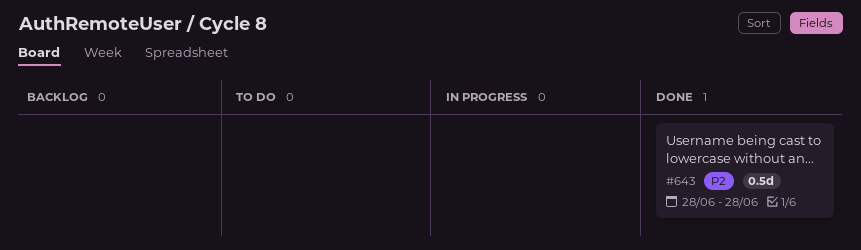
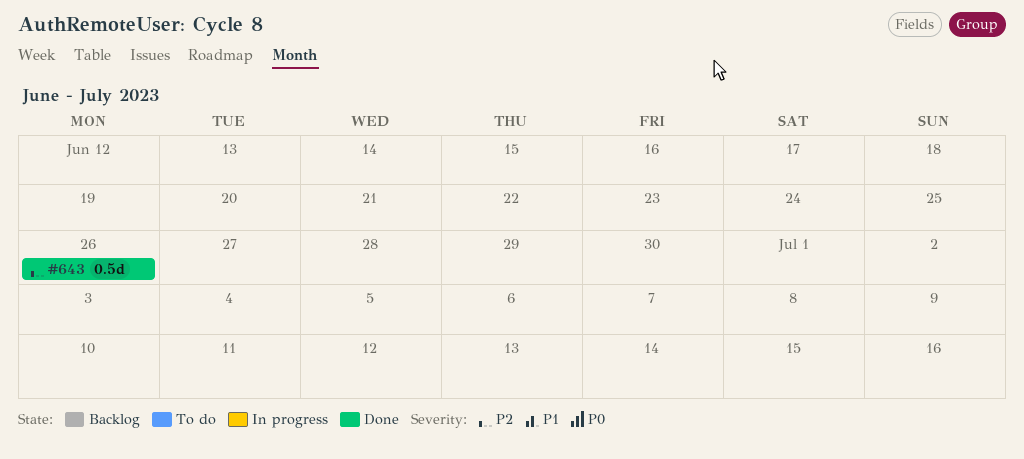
#643, start: Jun 28 -> Jun 26
#643, due: Jun 28 -> Jun 26

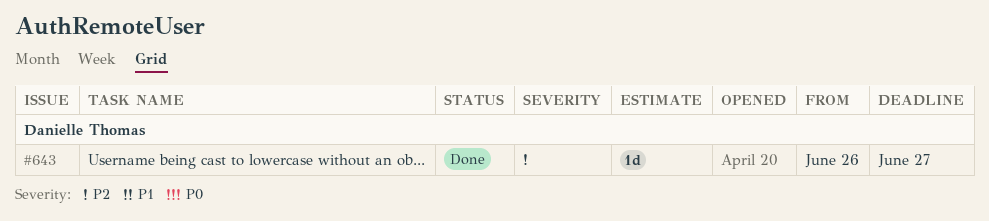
#643, estimate: 0.5d -> 1d
#643, due: Jun 26 -> Jun 27

